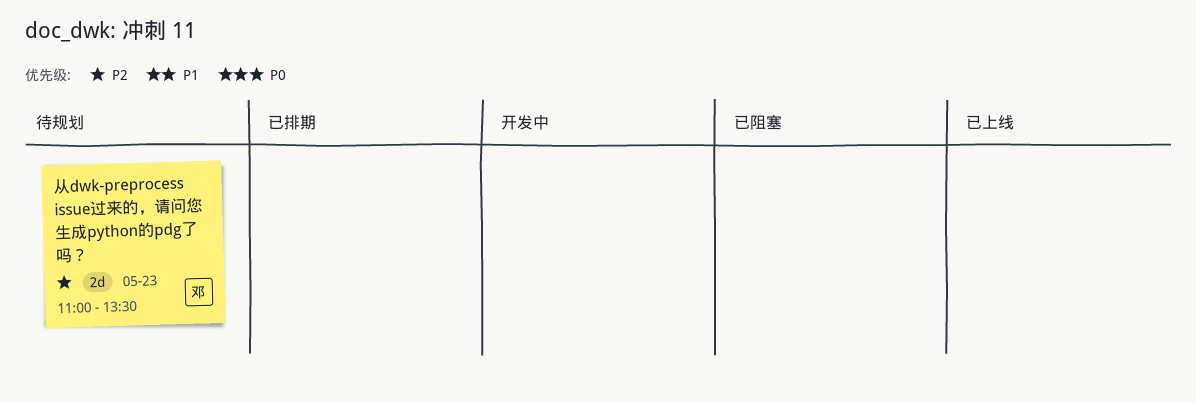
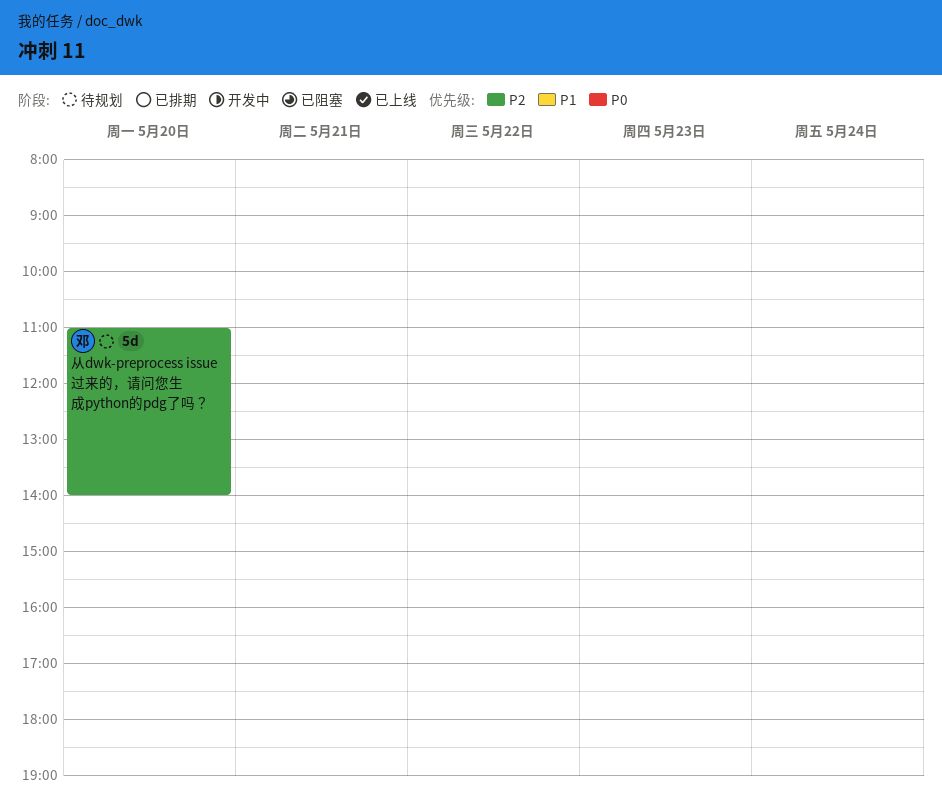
从dwk-preprocess issue过来的，请问您生成python的pdg了吗？, estimate: 2d -> 5d
从dwk-preprocess issue过来的，请问您生成python的pdg了吗？, day: May 23 -> May 20
从dwk-preprocess issue过来的，请问您生成python的pdg了吗？, ends: 13:30 -> 14:00

